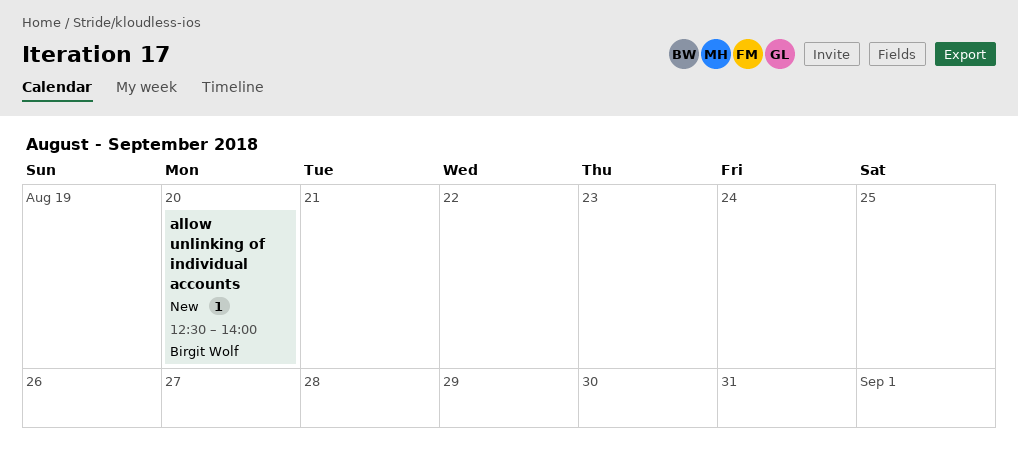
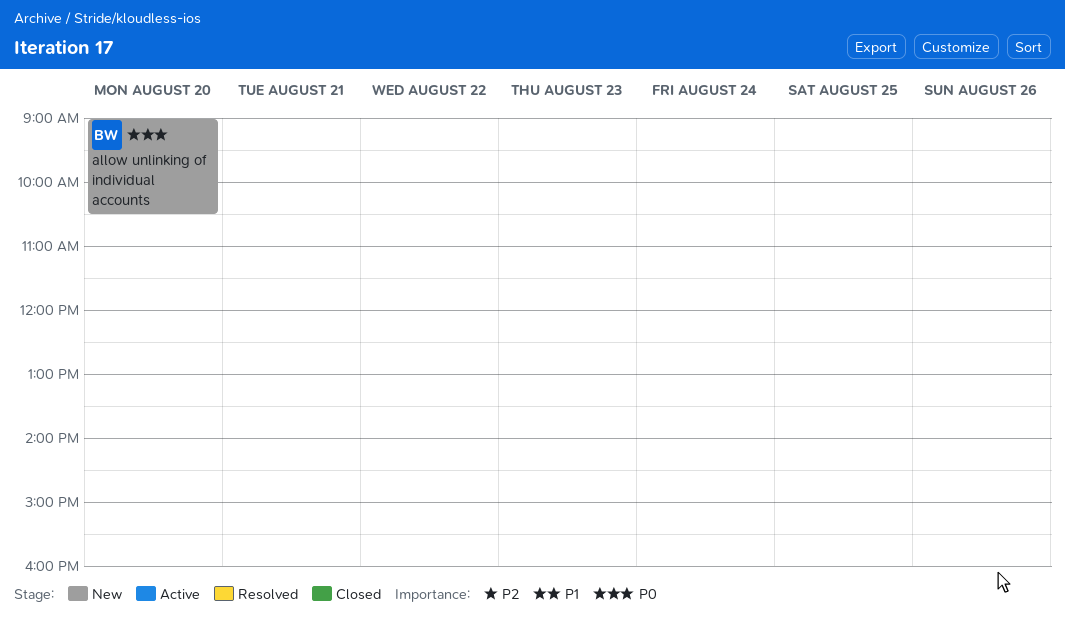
allow unlinking of individual accounts, begins: 12:30 -> 09:00
allow unlinking of individual accounts, ends: 14:00 -> 10:30

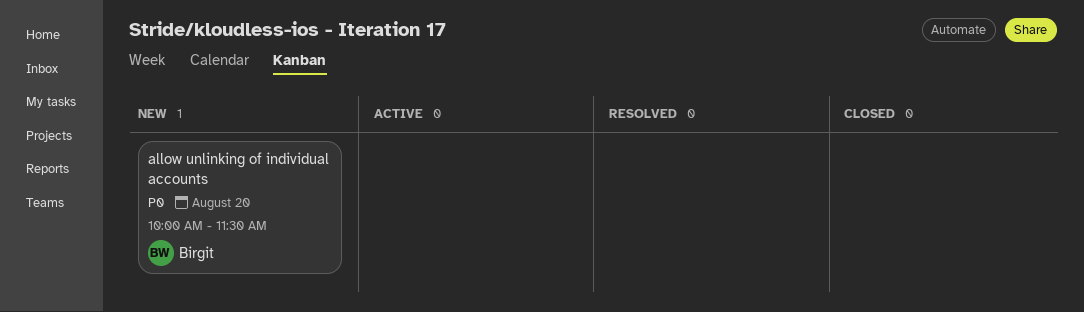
allow unlinking of individual accounts, begins: 09:00 -> 10:00
allow unlinking of individual accounts, ends: 10:30 -> 11:30

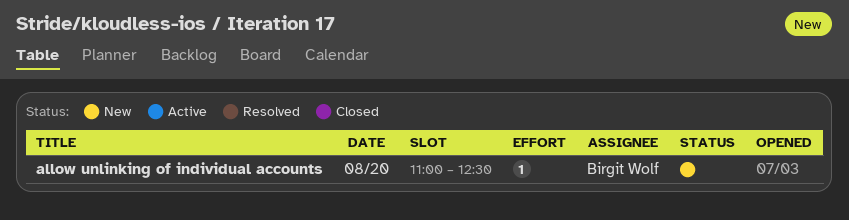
allow unlinking of individual accounts, begins: 10:00 -> 11:00
allow unlinking of individual accounts, ends: 11:30 -> 12:30

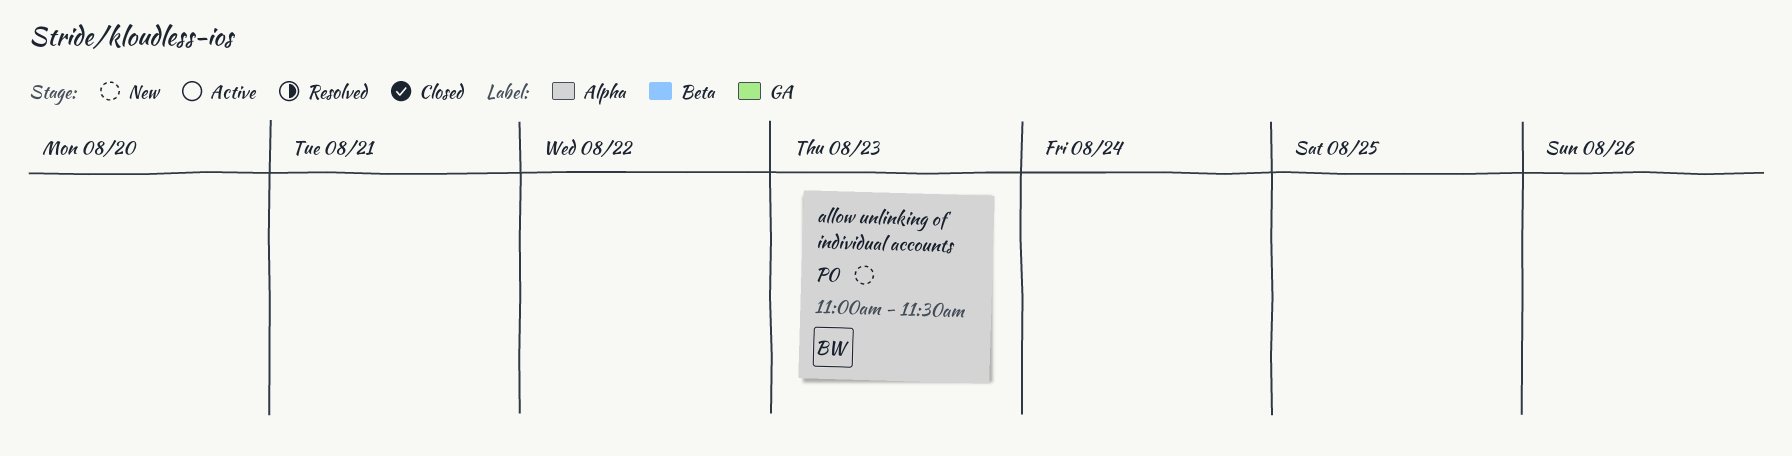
allow unlinking of individual accounts, day: Aug 20 -> Aug 23
allow unlinking of individual accounts, ends: 12:30 -> 11:30

